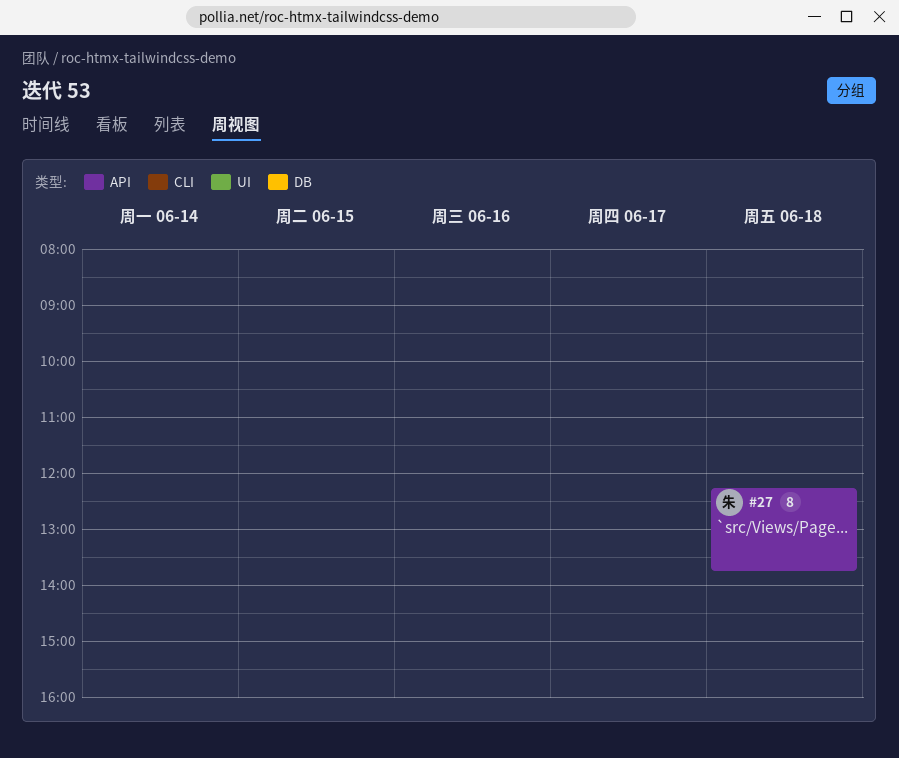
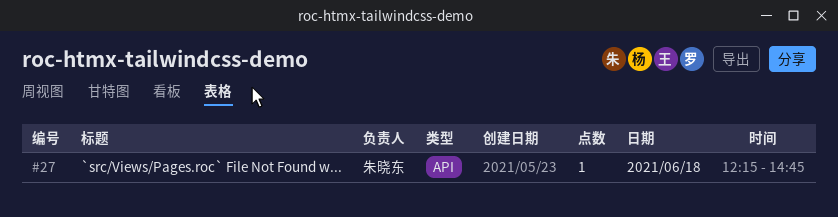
#27, estimate: 8 -> 1
#27, ends: 13:45 -> 14:45

